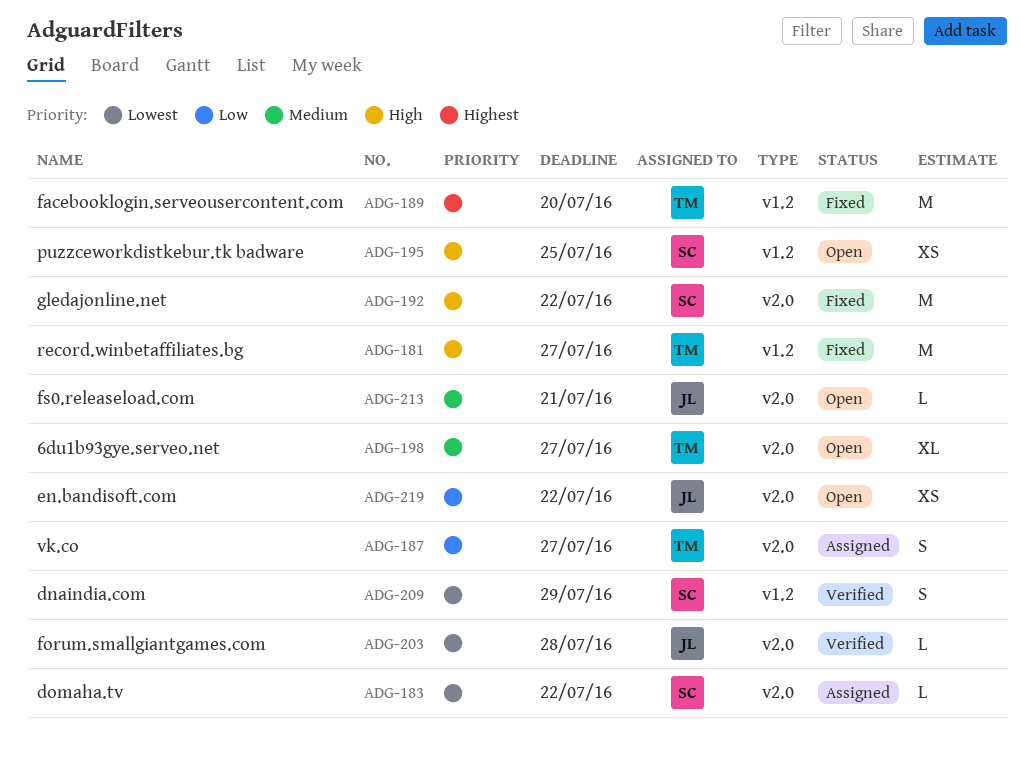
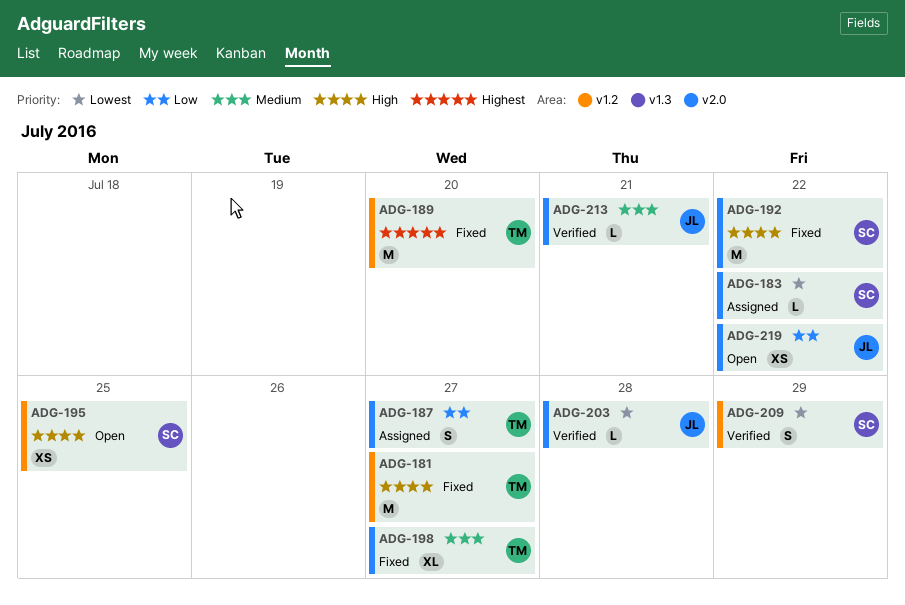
ADG-198, status: Open -> Fixed
ADG-213, status: Open -> Verified

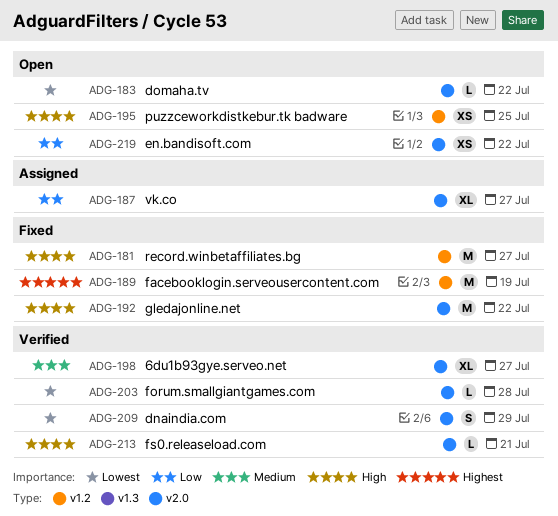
ADG-183, status: Assigned -> Open
ADG-187, estimate: S -> XL
ADG-189, due: Jul 20 -> Jul 19
ADG-198, status: Fixed -> Verified
ADG-209, label: v1.2 -> v2.0
ADG-213, priority: Medium -> High

